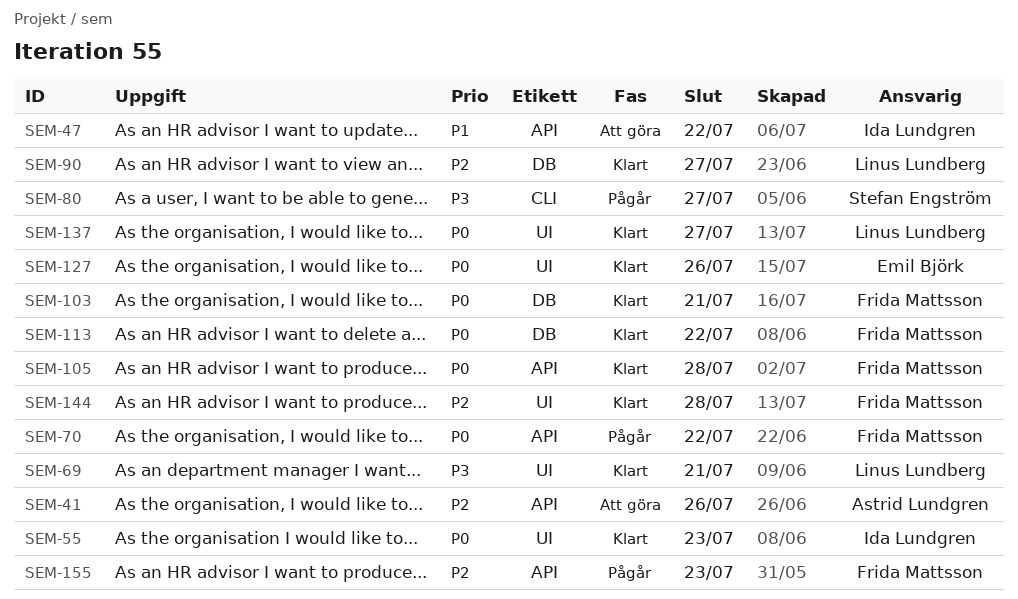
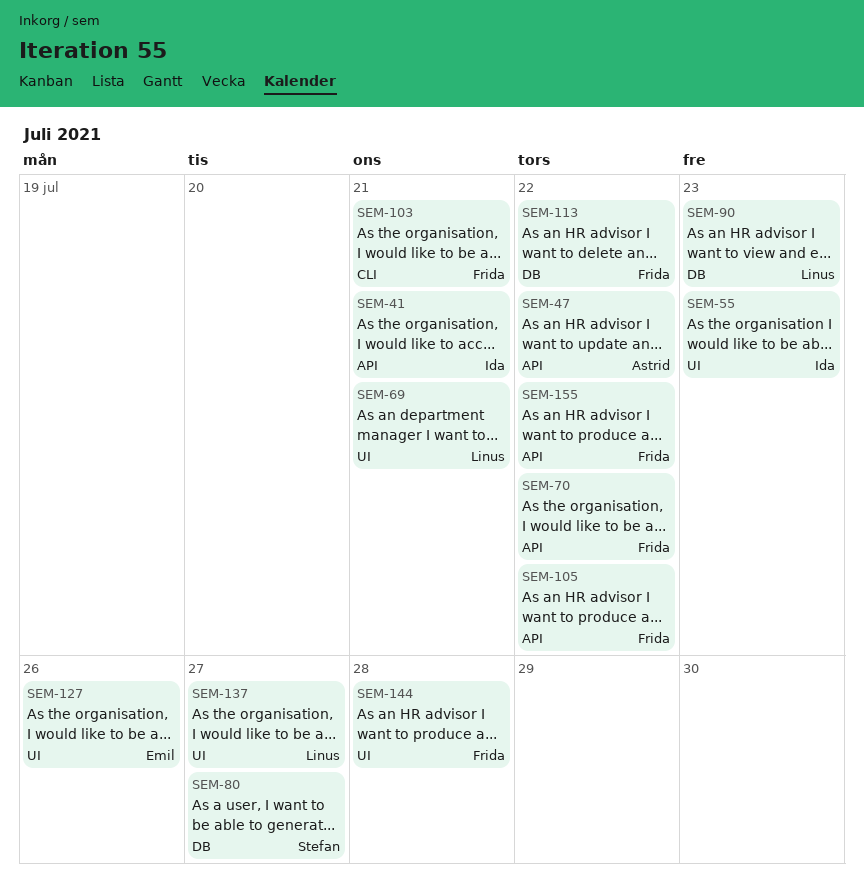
SEM-41, owner: Astrid Lundgren -> Ida Lundgren
SEM-41, due: Jul 26 -> Jul 21
SEM-47, owner: Ida Lundgren -> Astrid Lundgren
SEM-80, label: CLI -> DB
SEM-90, due: Jul 27 -> Jul 23
SEM-103, label: DB -> CLI
SEM-105, due: Jul 28 -> Jul 22
SEM-155, due: Jul 23 -> Jul 22

